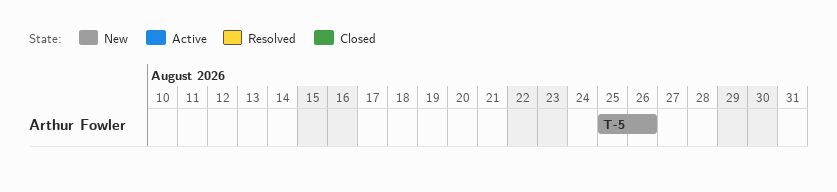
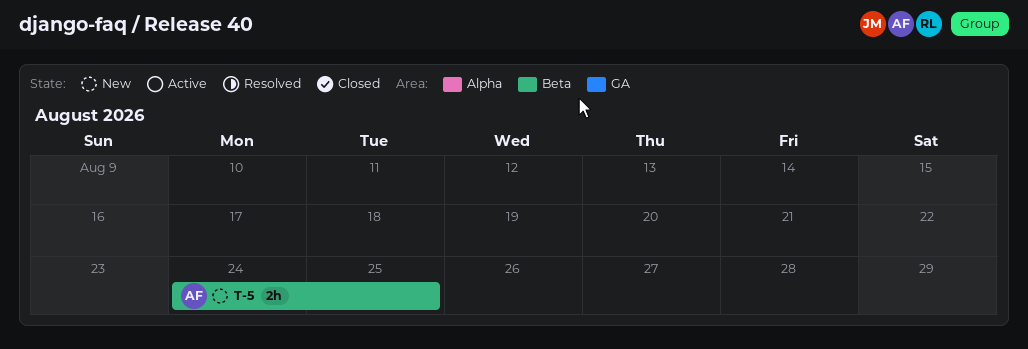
T-5, start: Aug 25 -> Aug 24
T-5, due: Aug 26 -> Aug 25

